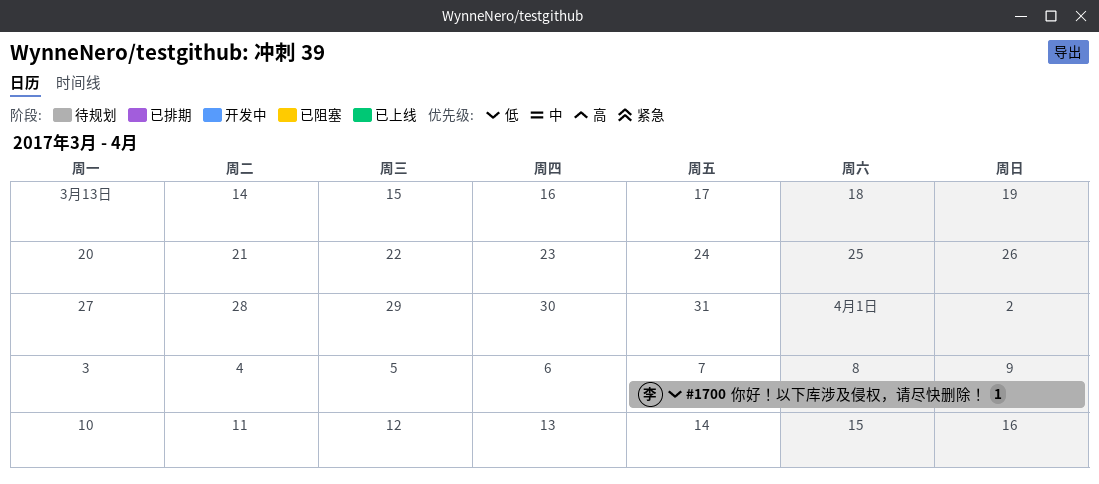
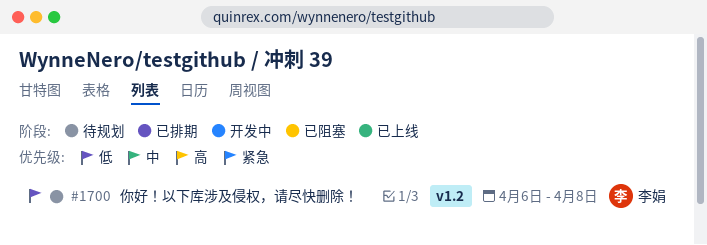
#1700, start: Apr 7 -> Apr 6
#1700, due: Apr 9 -> Apr 8

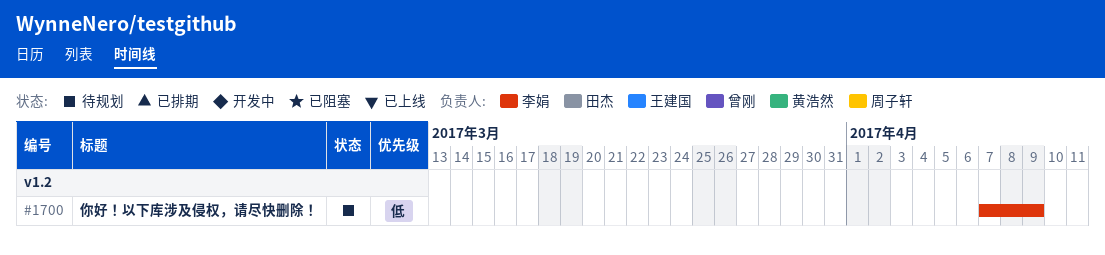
#1700, start: Apr 6 -> Apr 7
#1700, due: Apr 8 -> Apr 9

